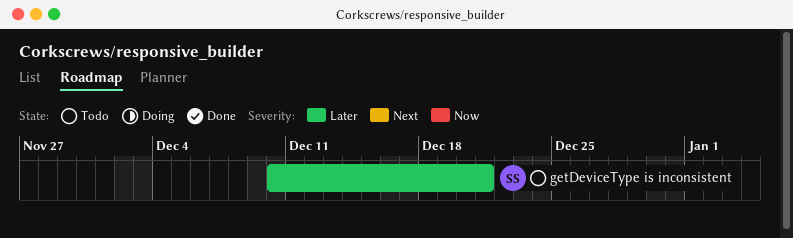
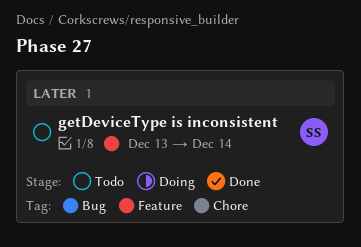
getDeviceType is inconsistent, start: Dec 10 -> Dec 13
getDeviceType is inconsistent, due: Dec 21 -> Dec 14

